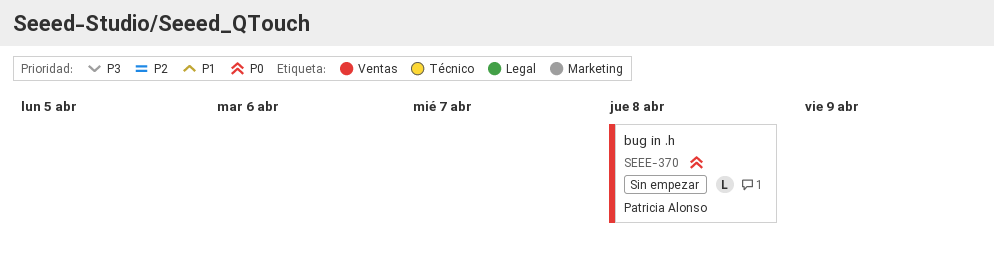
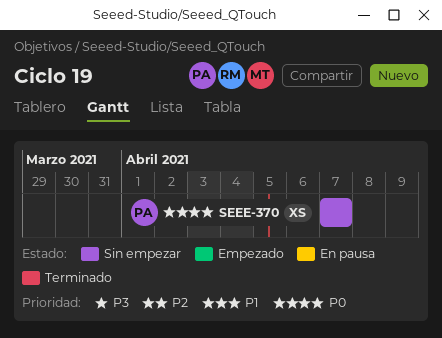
SEEE-370, estimate: L -> XS
SEEE-370, due: Apr 8 -> Apr 7

